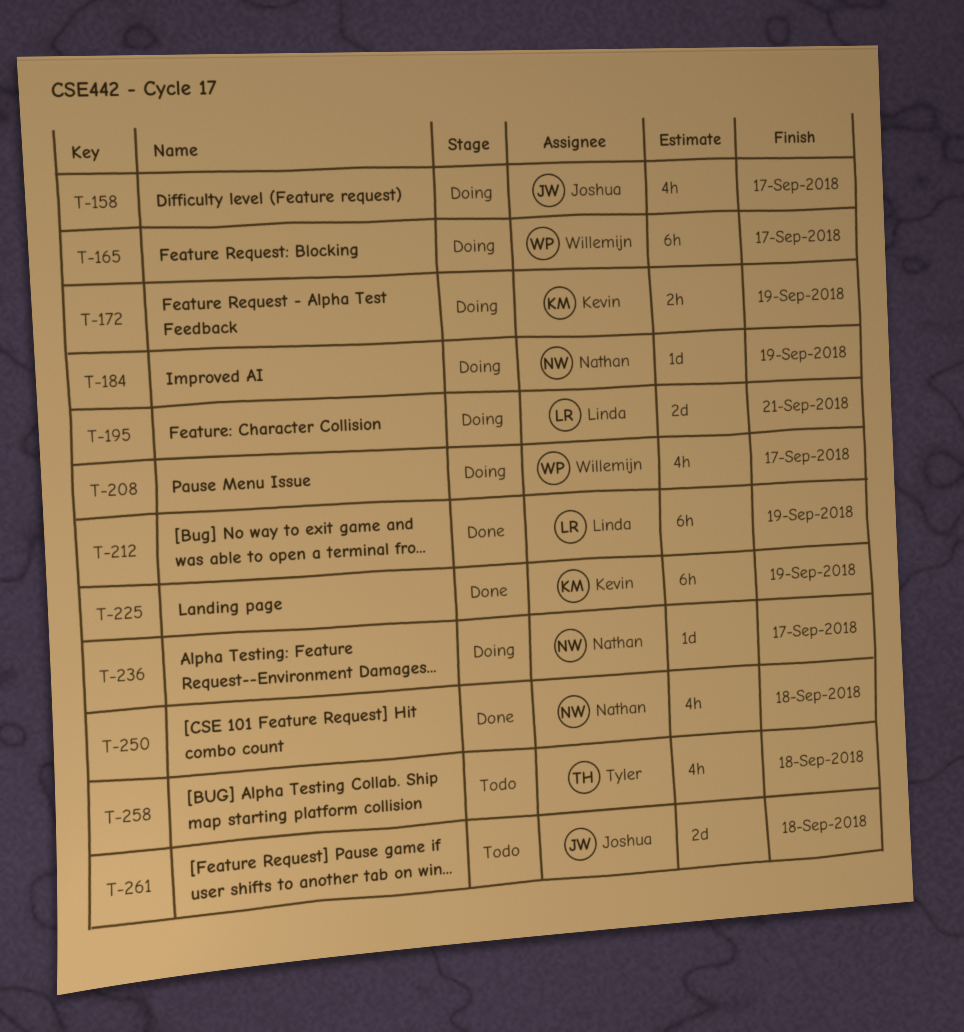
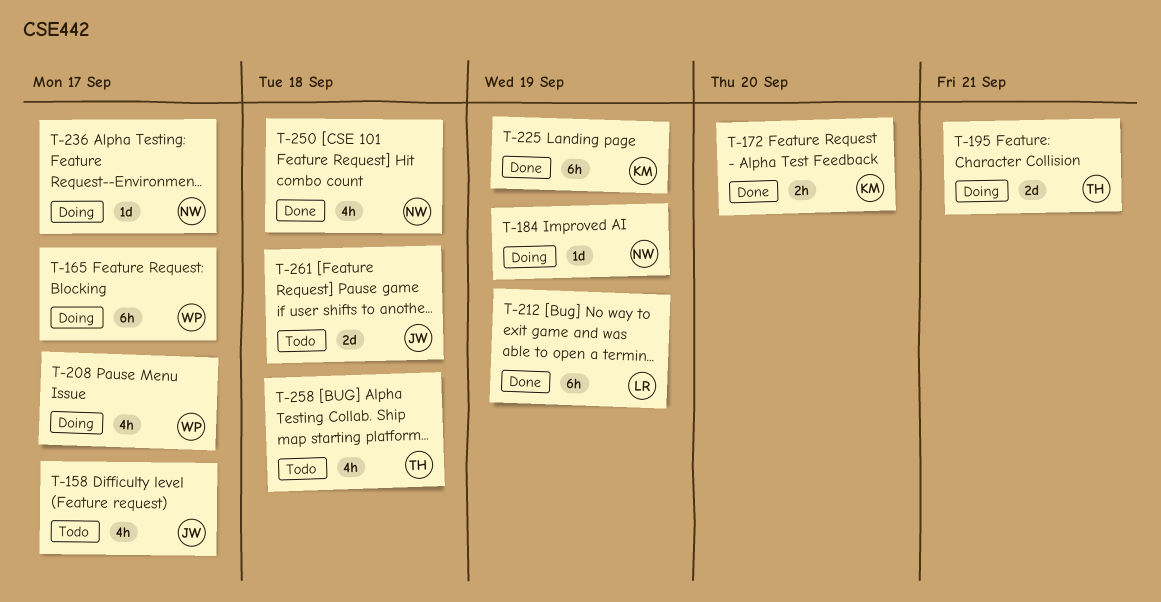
T-158, status: Doing -> Todo
T-172, status: Doing -> Done
T-172, due: Sep 19 -> Sep 20
T-195, owner: Linda -> Tyler

